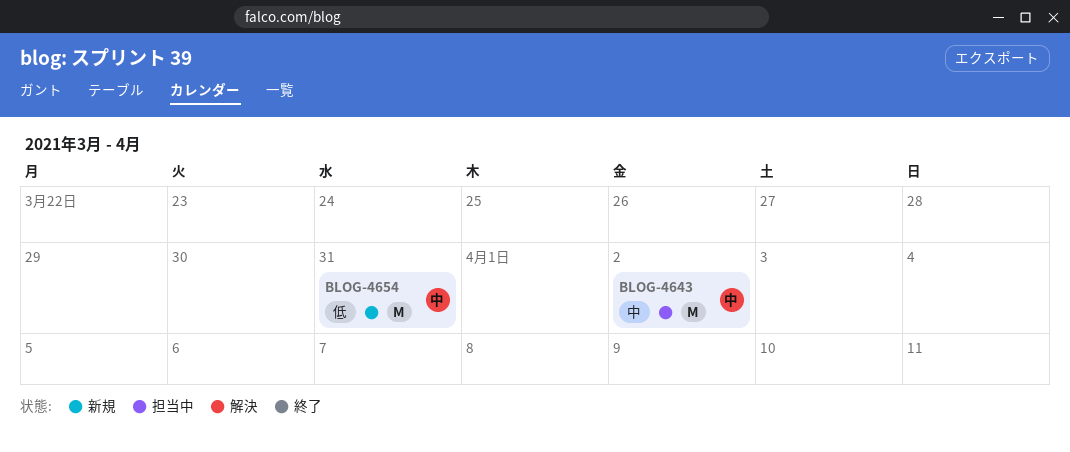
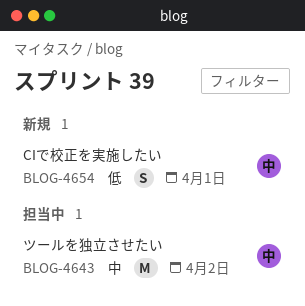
BLOG-4654, estimate: M -> S
BLOG-4654, due: Mar 31 -> Apr 1

